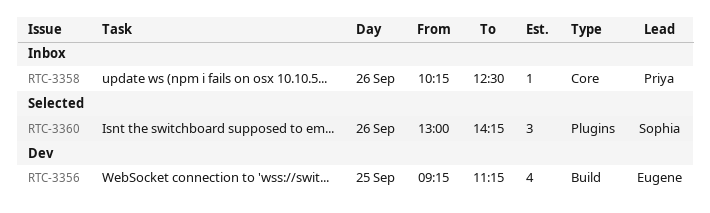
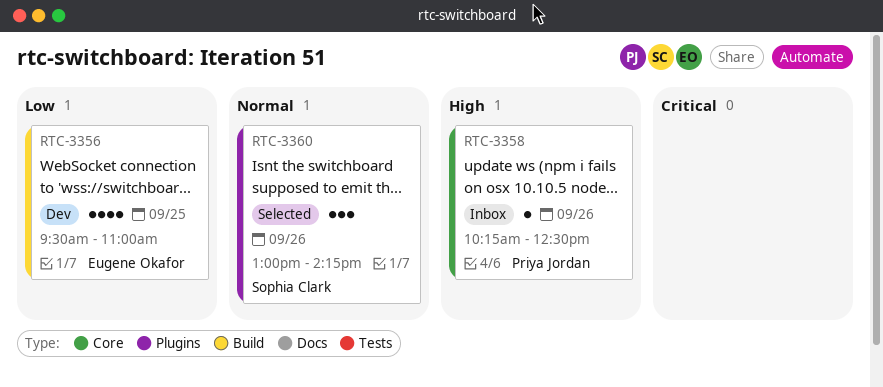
RTC-3356, begins: 09:15 -> 09:30
RTC-3356, ends: 11:15 -> 11:00

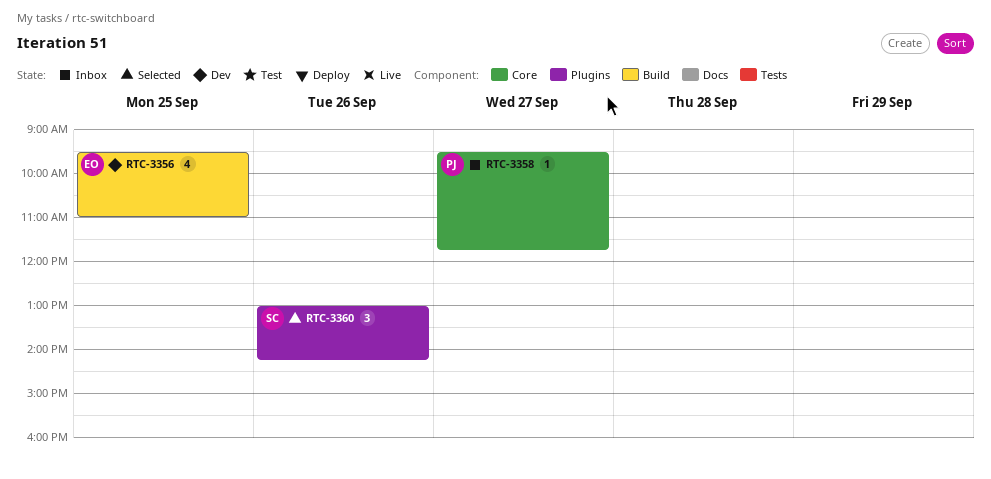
RTC-3358, day: Sep 26 -> Sep 27
RTC-3358, begins: 10:15 -> 09:30
RTC-3358, ends: 12:30 -> 11:45

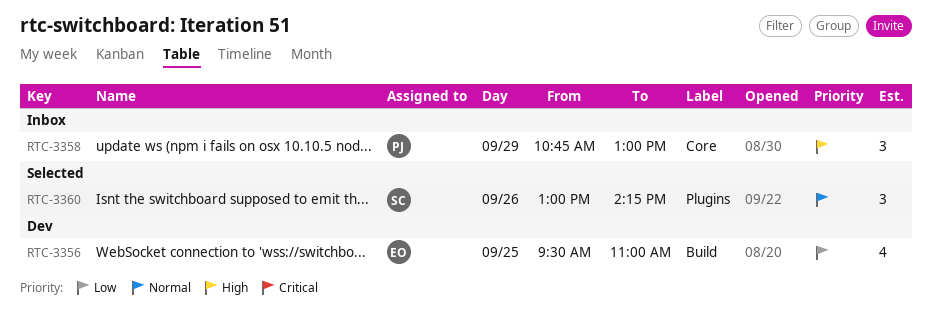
RTC-3358, estimate: 1 -> 3
RTC-3358, day: Sep 27 -> Sep 29
RTC-3358, begins: 09:30 -> 10:45
RTC-3358, ends: 11:45 -> 13:00

